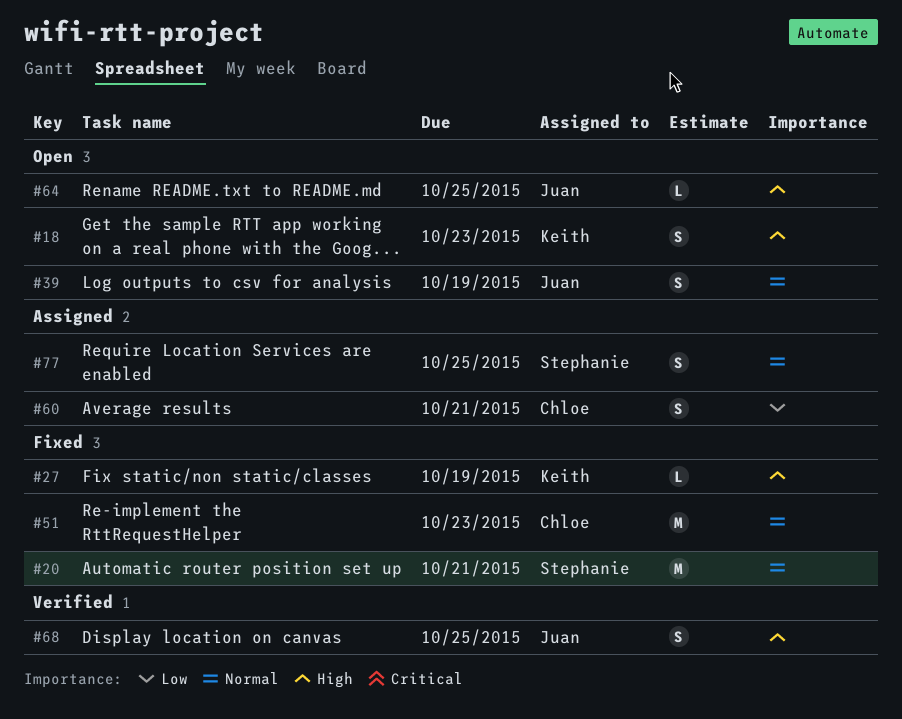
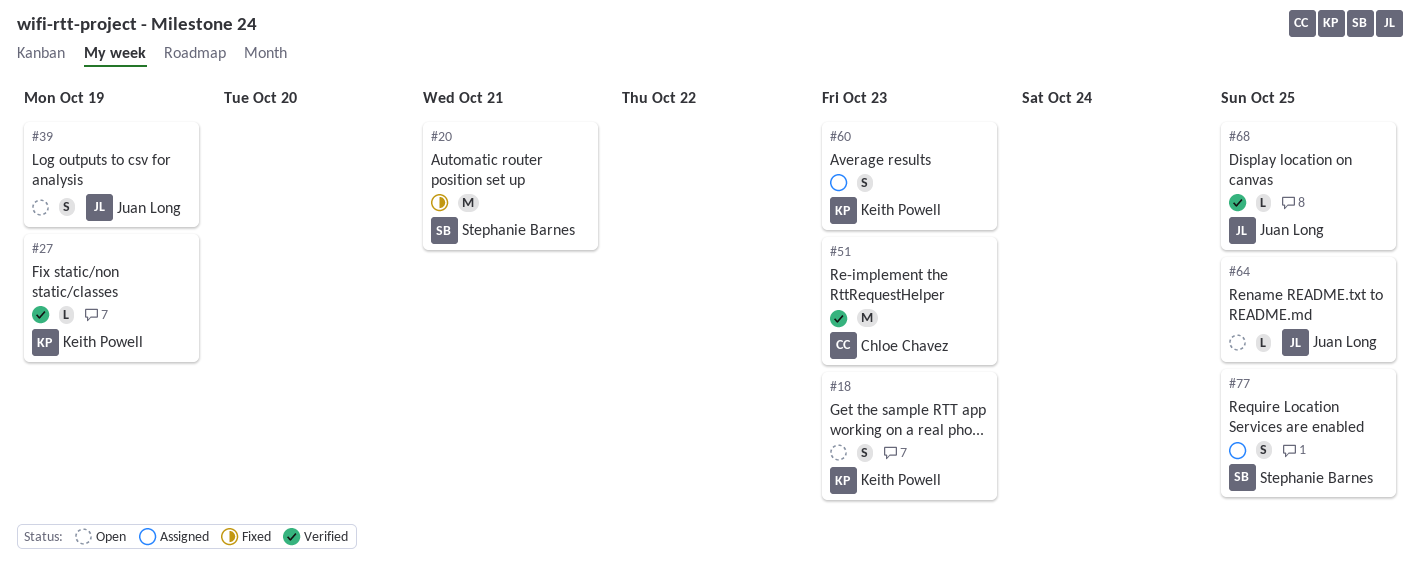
#27, status: Fixed -> Verified
#51, status: Fixed -> Verified
#60, owner: Chloe Chavez -> Keith Powell
#60, due: Oct 21 -> Oct 23
#68, estimate: S -> L

